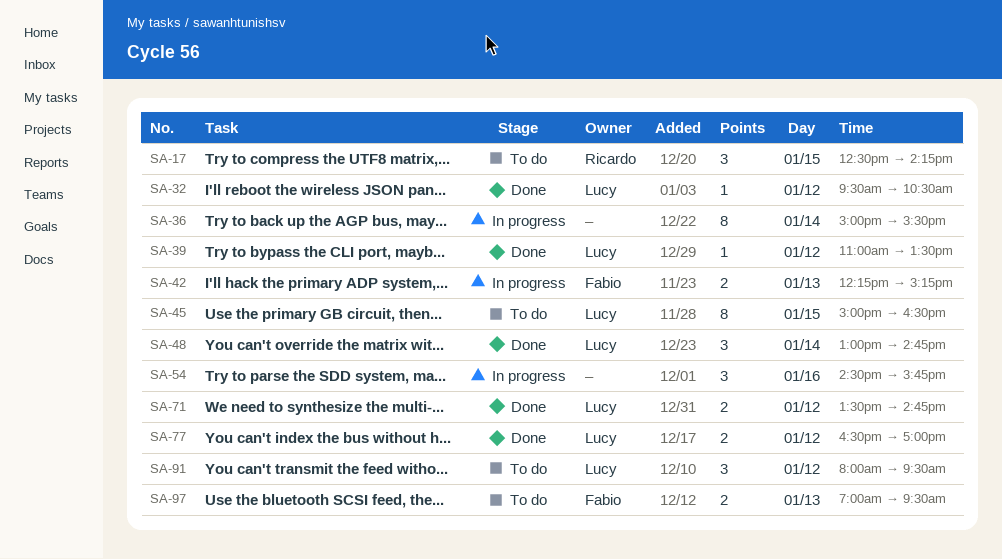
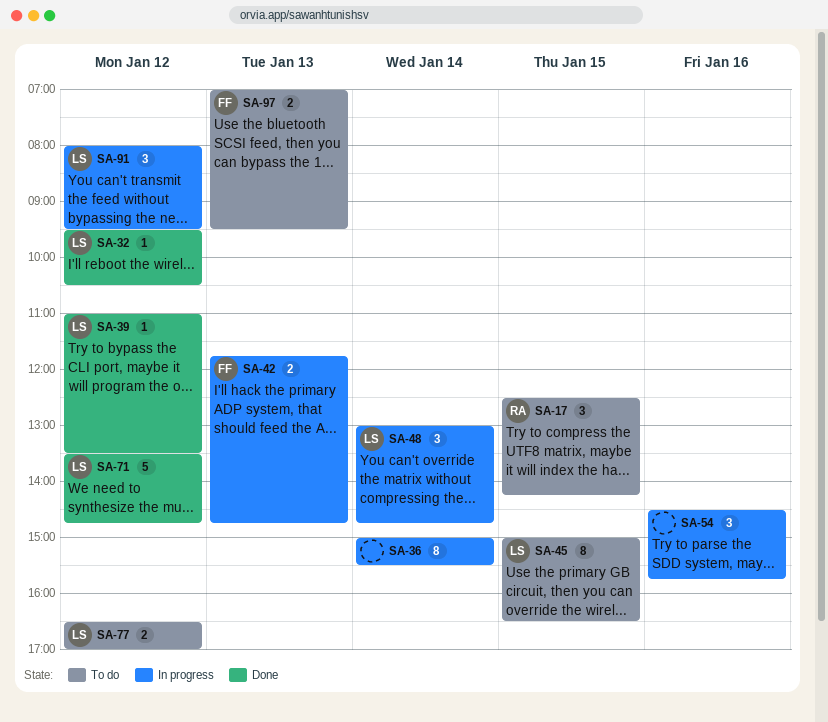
SA-42, begins: 12:15 -> 11:45
SA-42, ends: 15:15 -> 14:45
SA-48, status: Done -> In progress
SA-71, estimate: 2 -> 5
SA-77, status: Done -> To do
SA-91, status: To do -> In progress

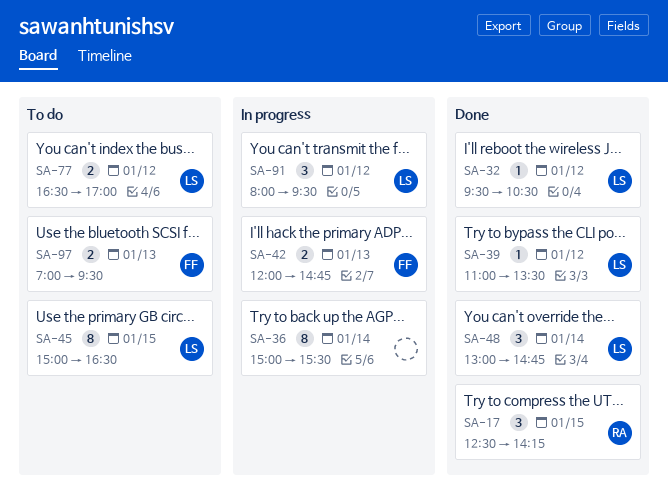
SA-17, status: To do -> Done
SA-42, begins: 11:45 -> 12:00
SA-48, status: In progress -> Done
SA-54: present -> none
SA-71: present -> none

